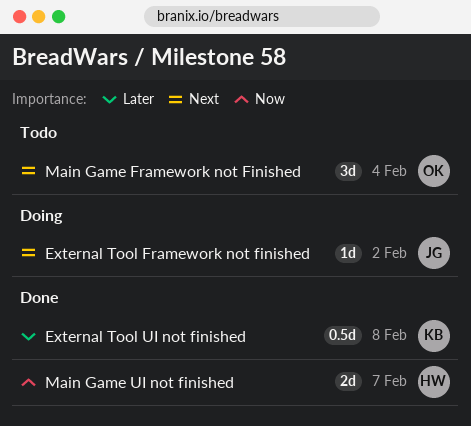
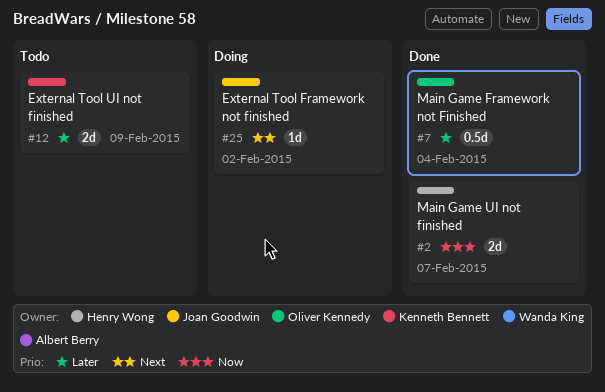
External Tool UI not finished, status: Done -> Todo
External Tool UI not finished, estimate: 0.5d -> 2d
External Tool UI not finished, due: Feb 8 -> Feb 9
Main Game Framework not Finished, status: Todo -> Done
Main Game Framework not Finished, priority: Next -> Later
Main Game Framework not Finished, estimate: 3d -> 0.5d

